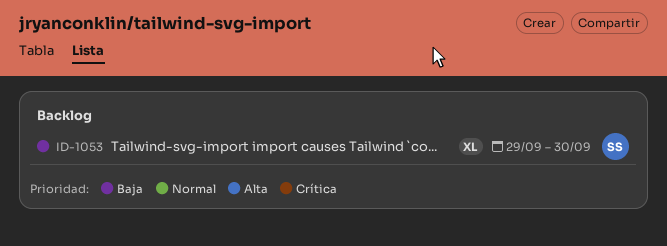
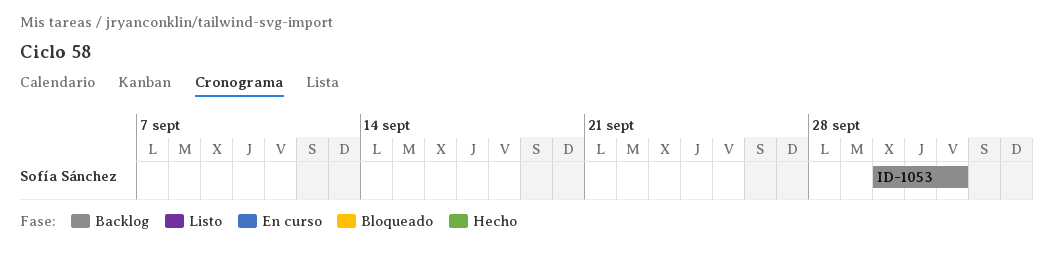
ID-1053, start: Sep 29 -> Sep 30
ID-1053, due: Sep 30 -> Oct 2

